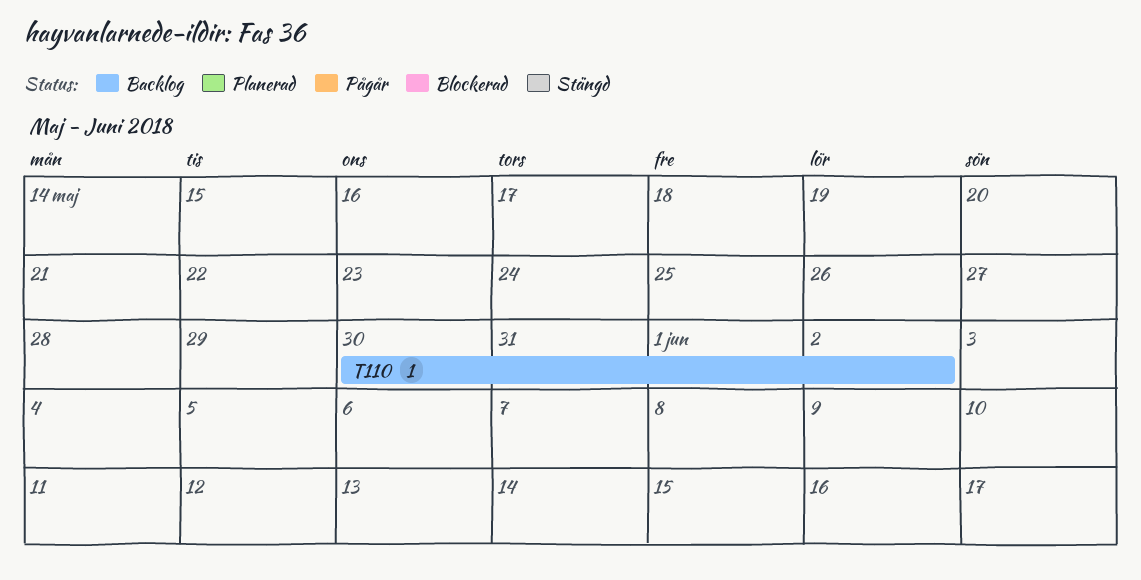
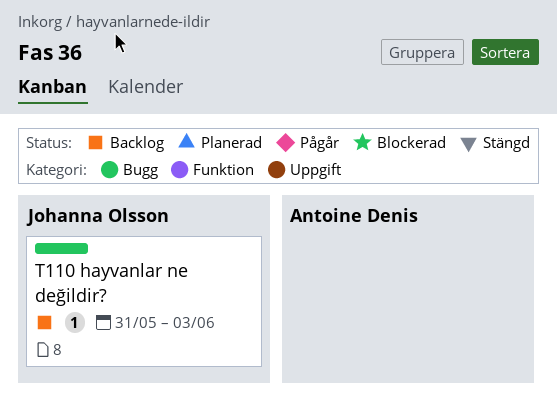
T110, start: May 30 -> May 31
T110, due: Jun 2 -> Jun 3

